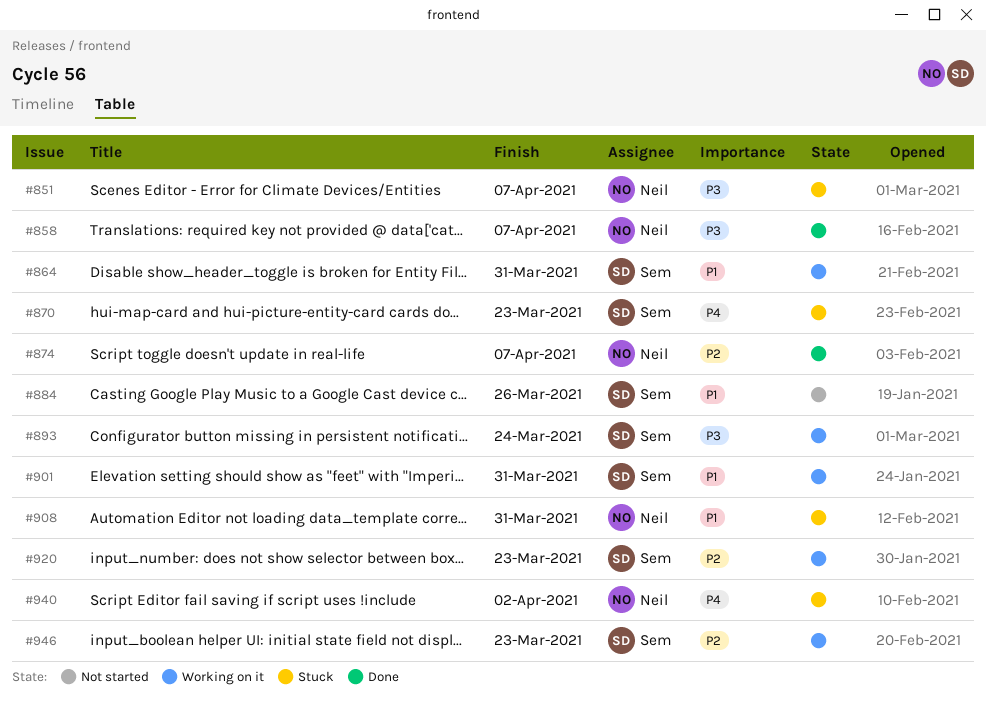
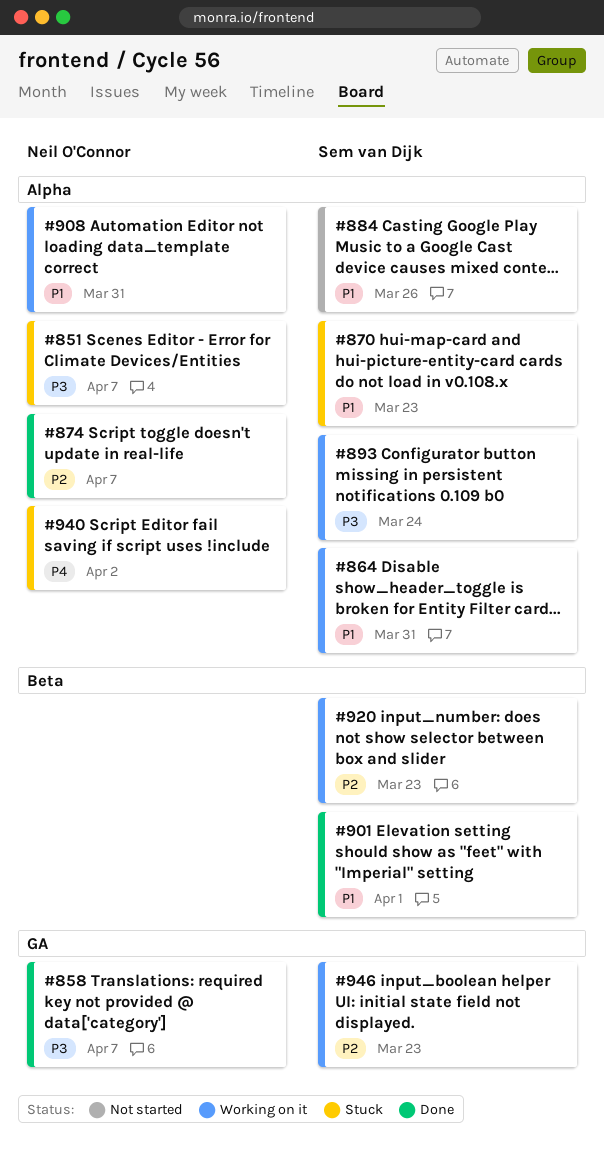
#870, priority: P4 -> P1
#901, status: Working on it -> Done
#901, due: Mar 31 -> Apr 1
#908, status: Stuck -> Working on it

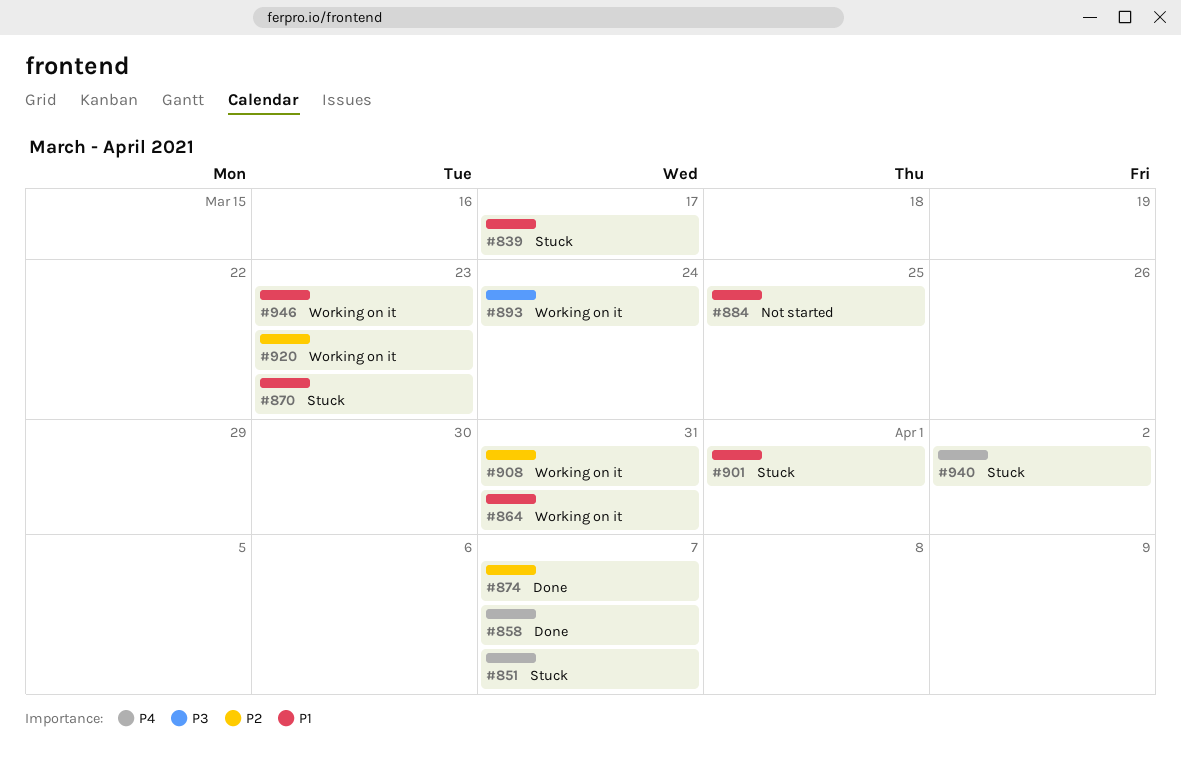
#839: none -> present
#851, priority: P3 -> P4
#858, priority: P3 -> P4
#884, due: Mar 26 -> Mar 25
#901, status: Done -> Stuck
#908, priority: P1 -> P2
#946, priority: P2 -> P1

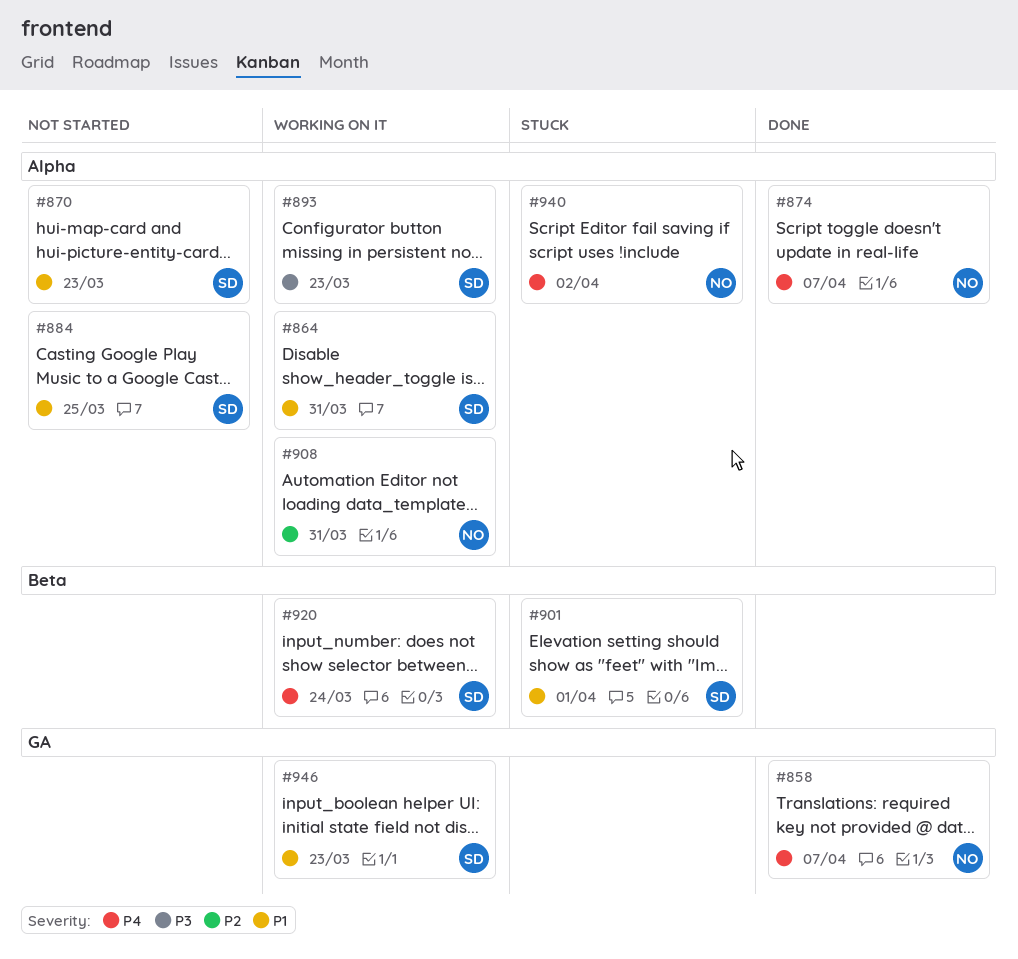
#839: present -> none
#851: present -> none
#870, status: Stuck -> Not started
#874, priority: P2 -> P4
#893, due: Mar 24 -> Mar 23
#920, priority: P2 -> P4
#920, due: Mar 23 -> Mar 24

